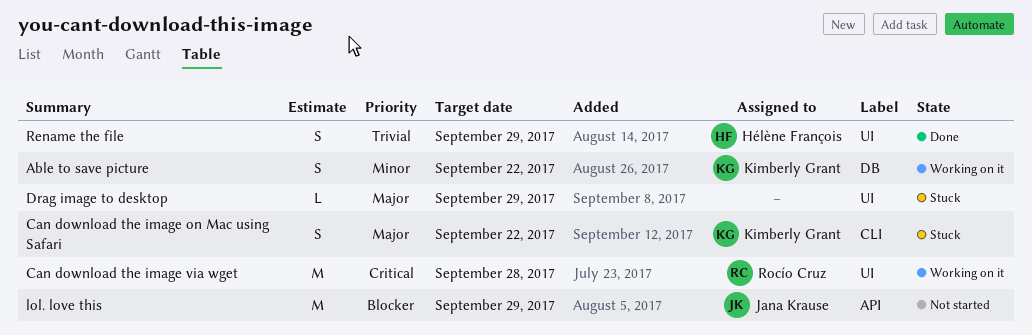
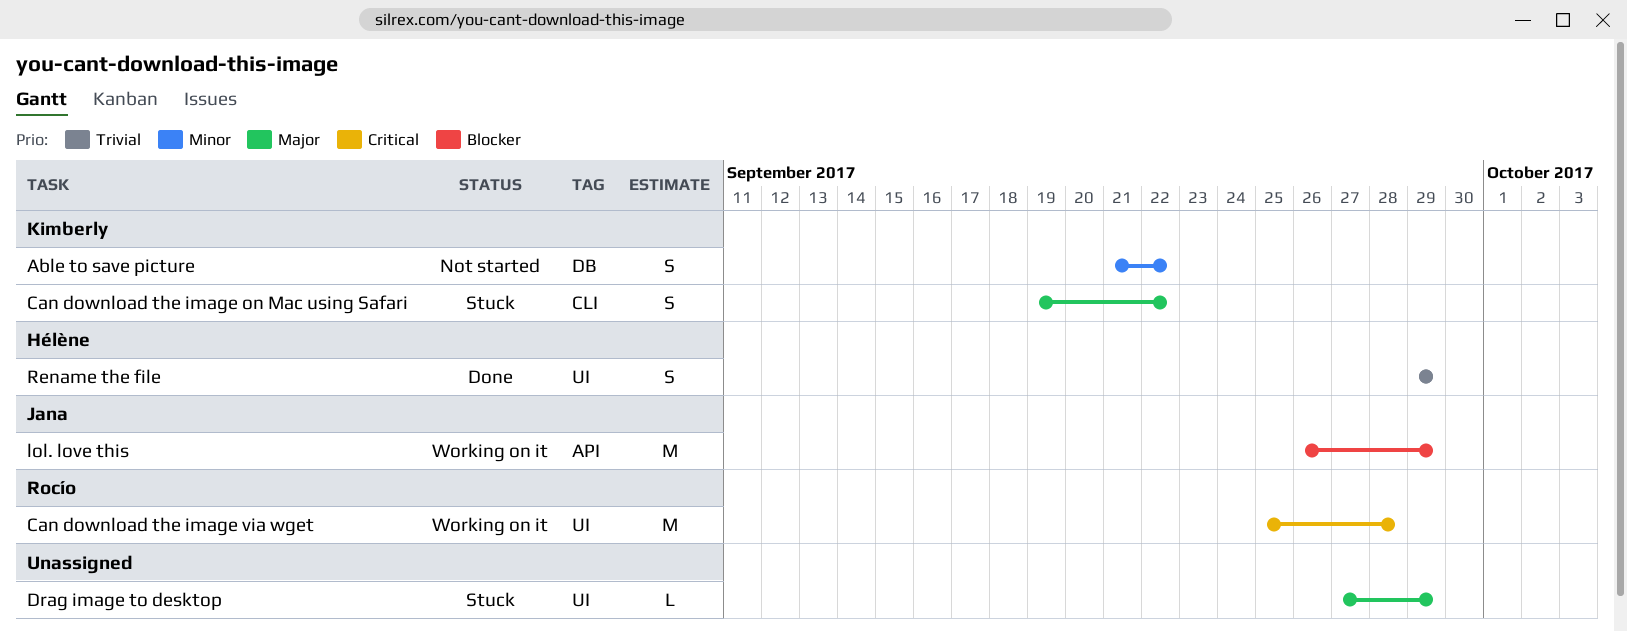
Able to save picture, status: Working on it -> Not started
lol. love this, status: Not started -> Working on it

